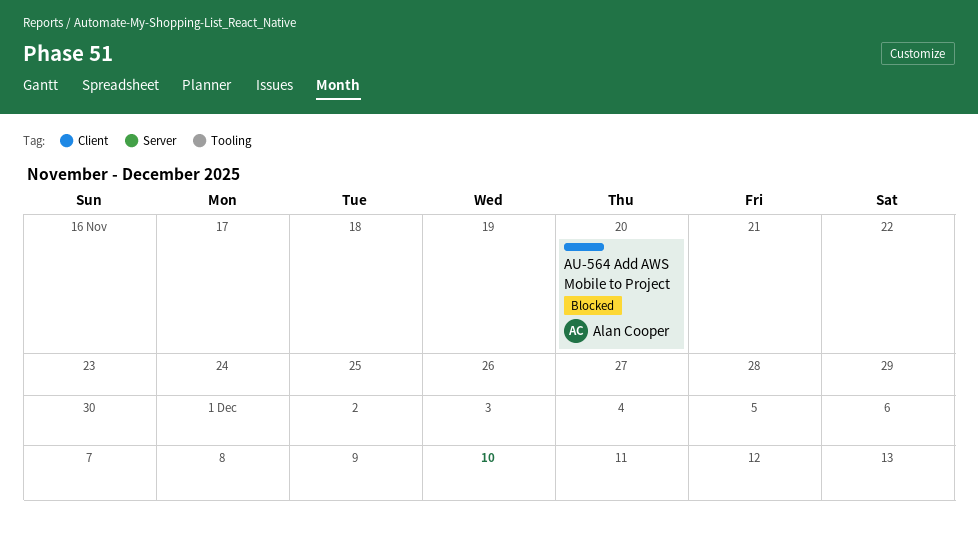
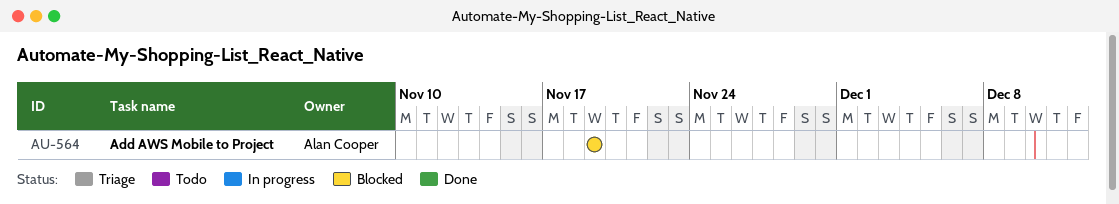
AU-564, due: Nov 20 -> Nov 19

